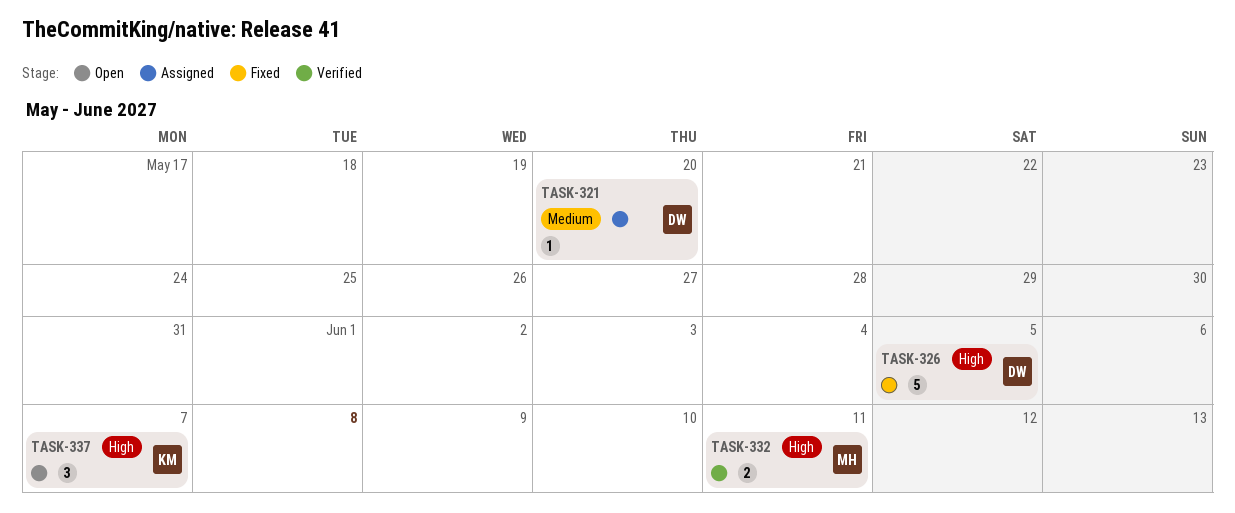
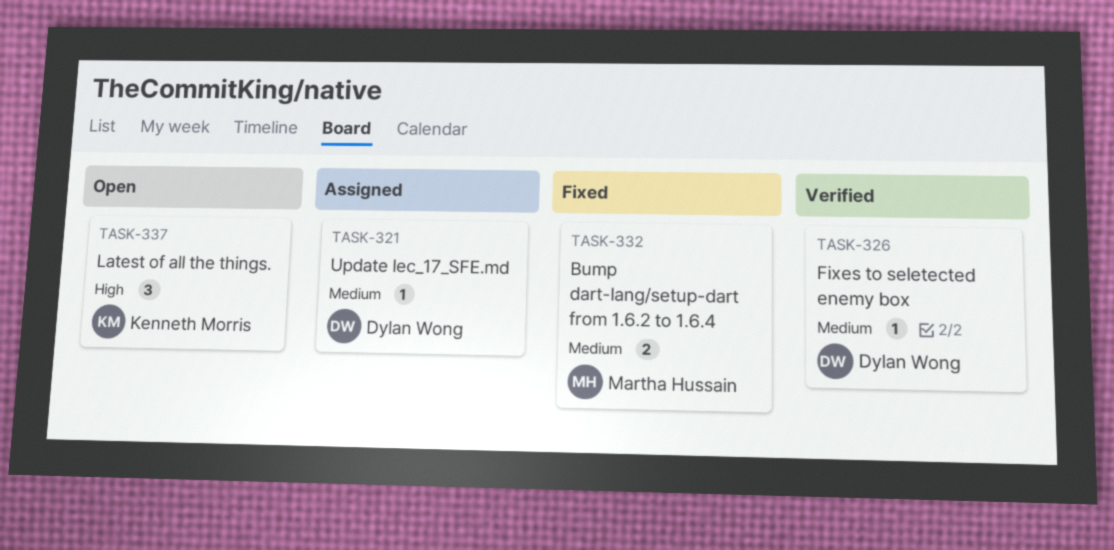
TASK-326, status: Fixed -> Verified
TASK-326, priority: High -> Medium
TASK-326, estimate: 5 -> 1
TASK-332, status: Verified -> Fixed
TASK-332, priority: High -> Medium

